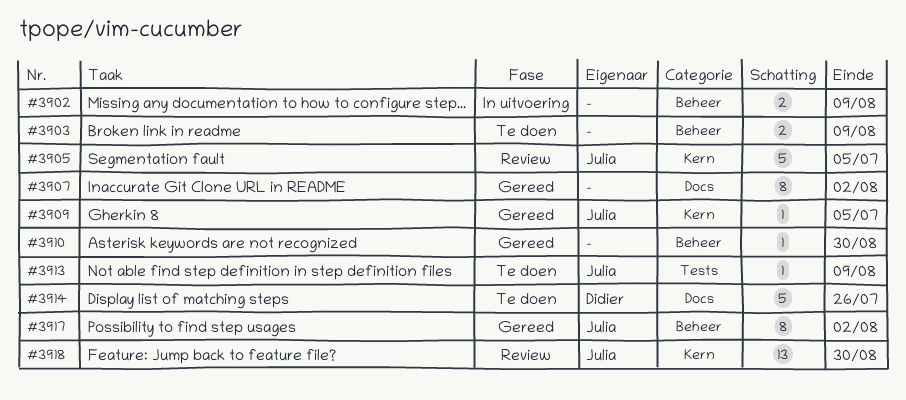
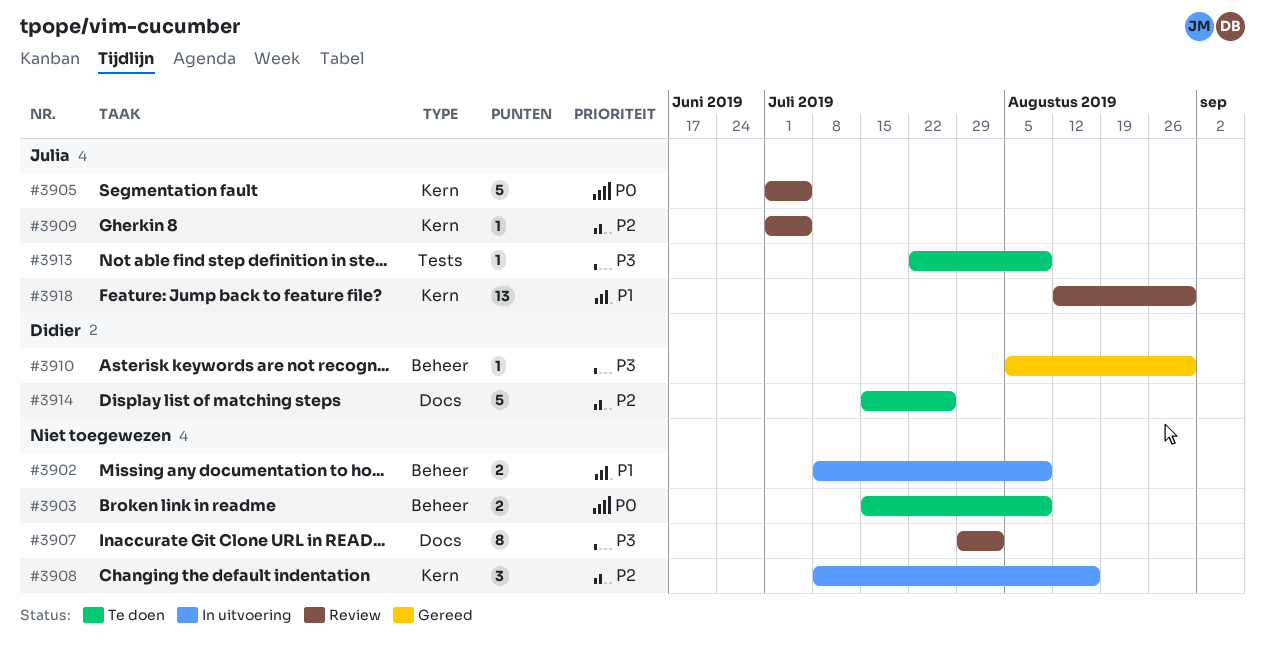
#3907, status: Gereed -> Review
#3908: none -> present
#3909, status: Gereed -> Review
#3910, owner: none -> Didier
#3917: present -> none

